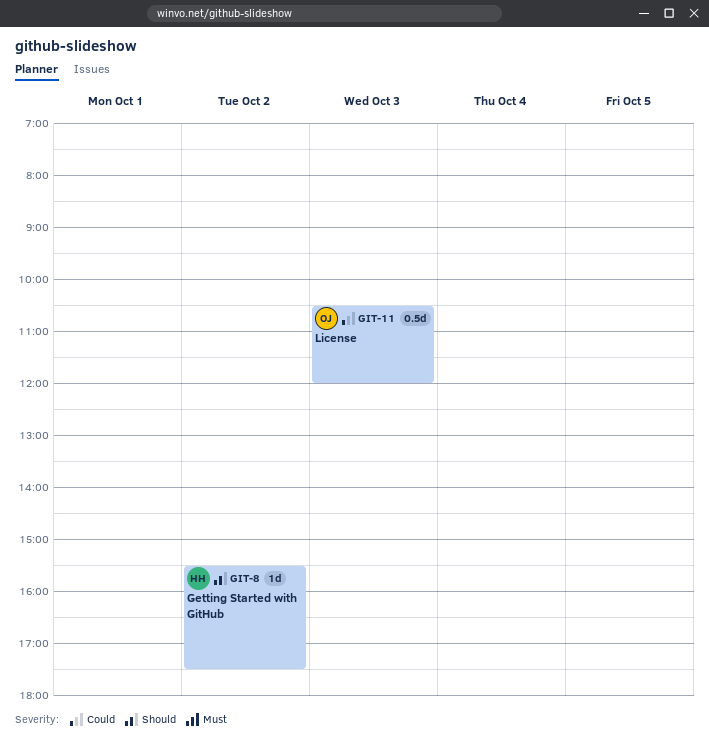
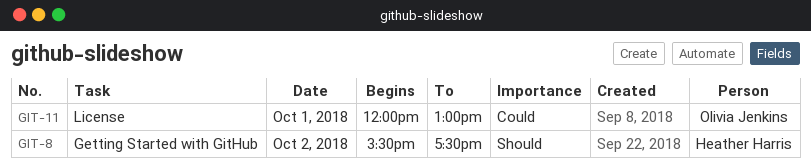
GIT-11, day: Oct 3 -> Oct 1
GIT-11, begins: 10:30 -> 12:00
GIT-11, ends: 12:00 -> 13:00

